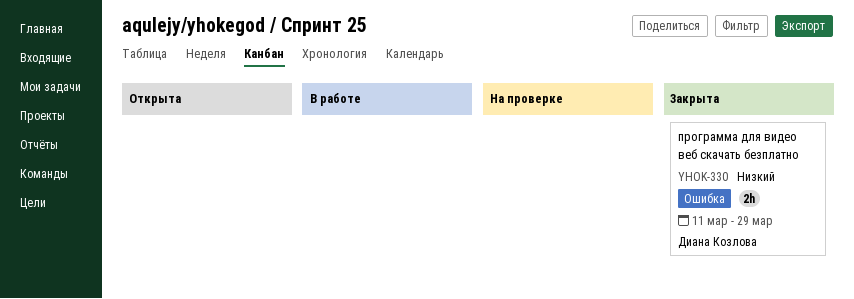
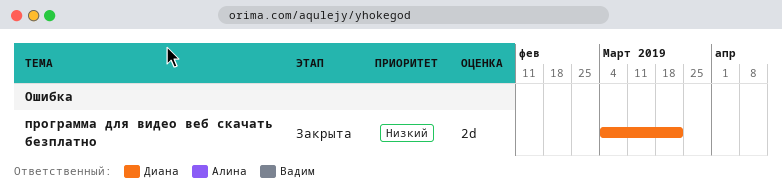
программа для видео веб скачать безплатно, estimate: 2h -> 2d
программа для видео веб скачать безплатно, start: Mar 11 -> Mar 4
программа для видео веб скачать безплатно, due: Mar 29 -> Mar 22

